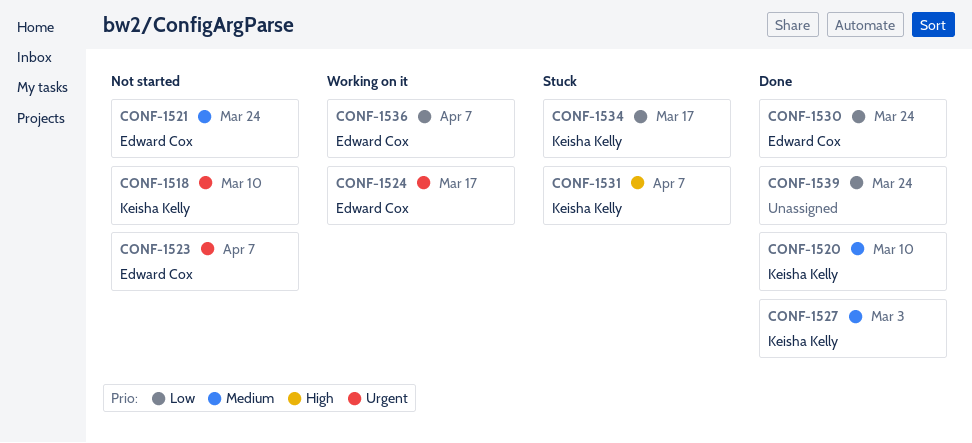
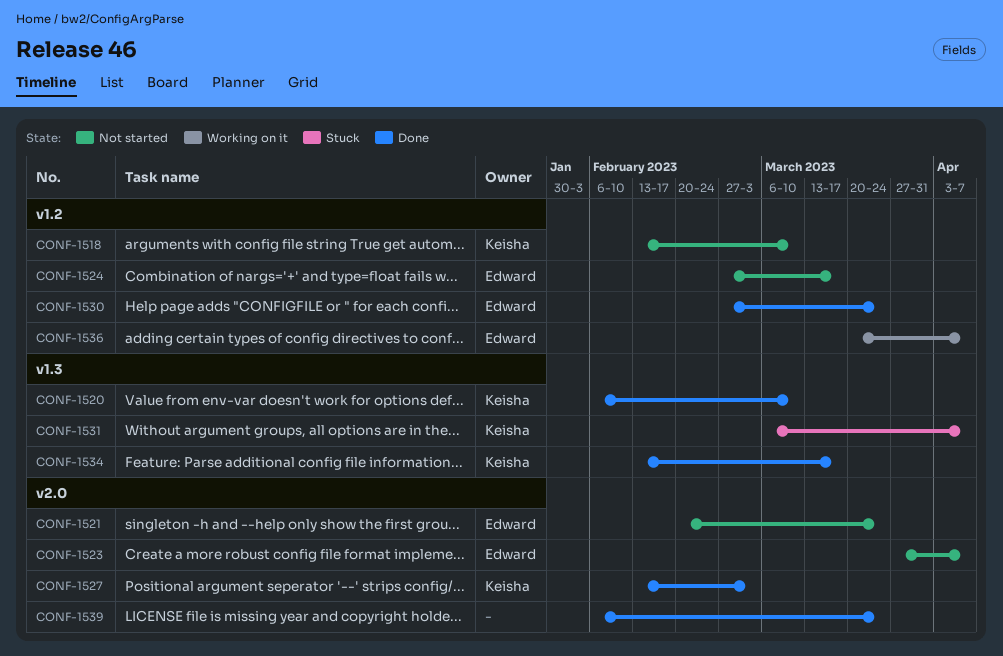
CONF-1524, status: Working on it -> Not started
CONF-1534, status: Stuck -> Done

